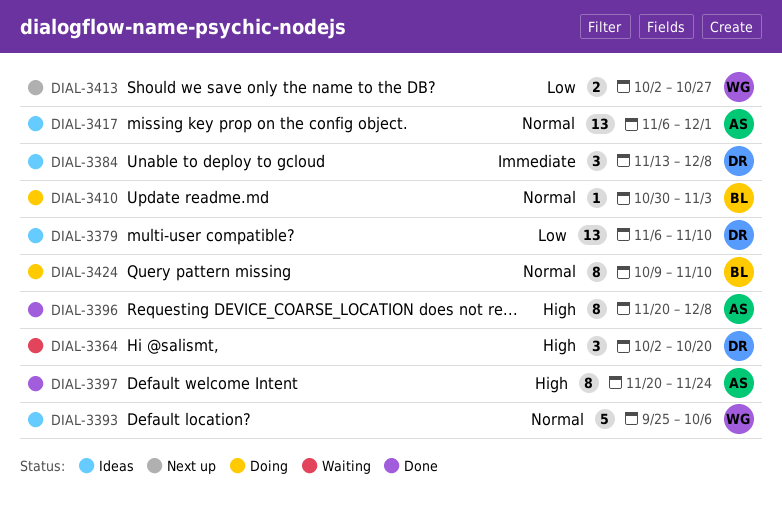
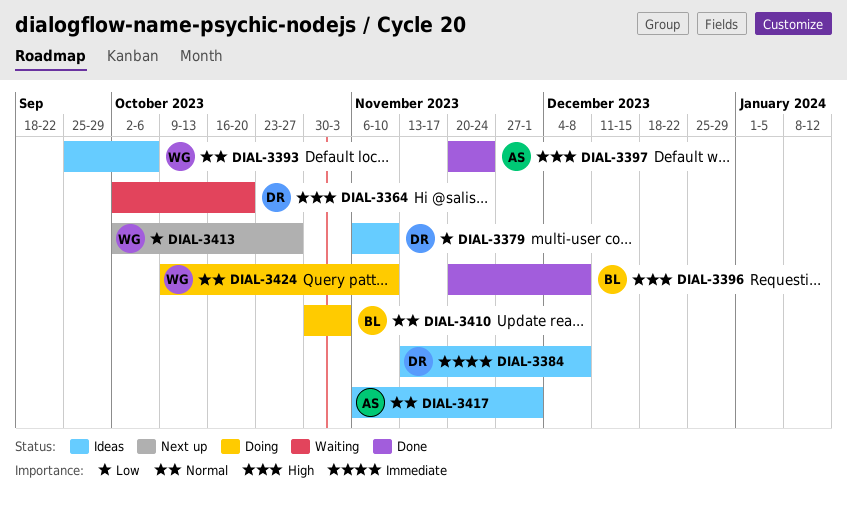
DIAL-3396, owner: AS -> BL
DIAL-3424, owner: BL -> WG

